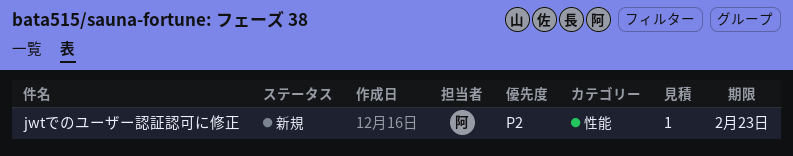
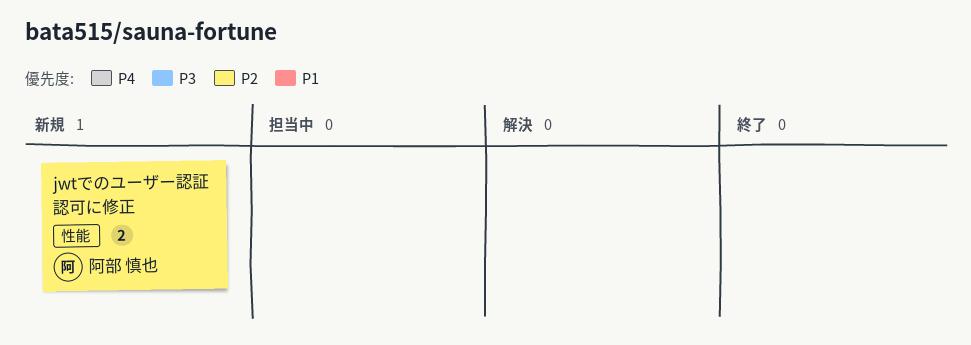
jwtでのユーザー認証認可に修正, estimate: 1 -> 2

